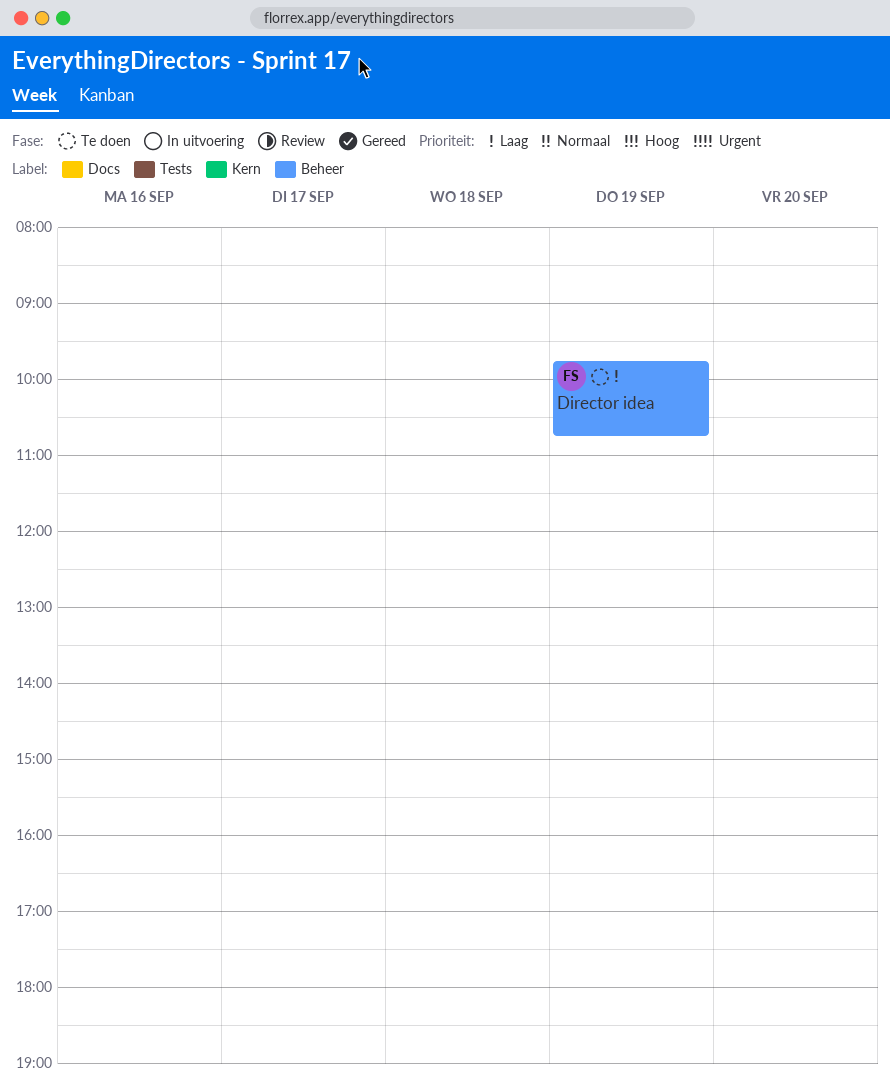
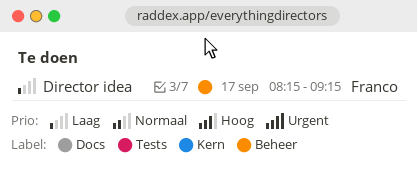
Director idea, day: Sep 19 -> Sep 17
Director idea, begins: 09:45 -> 08:15
Director idea, ends: 10:45 -> 09:15

